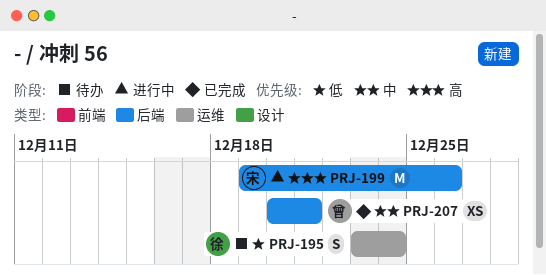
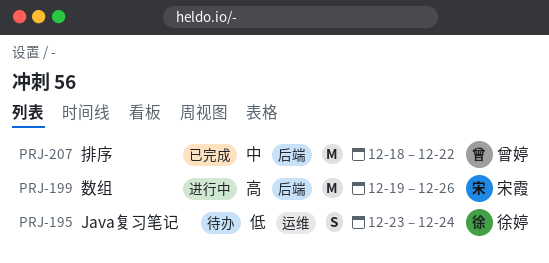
PRJ-207, estimate: XS -> M
PRJ-207, start: Dec 20 -> Dec 18
PRJ-207, due: Dec 21 -> Dec 22

